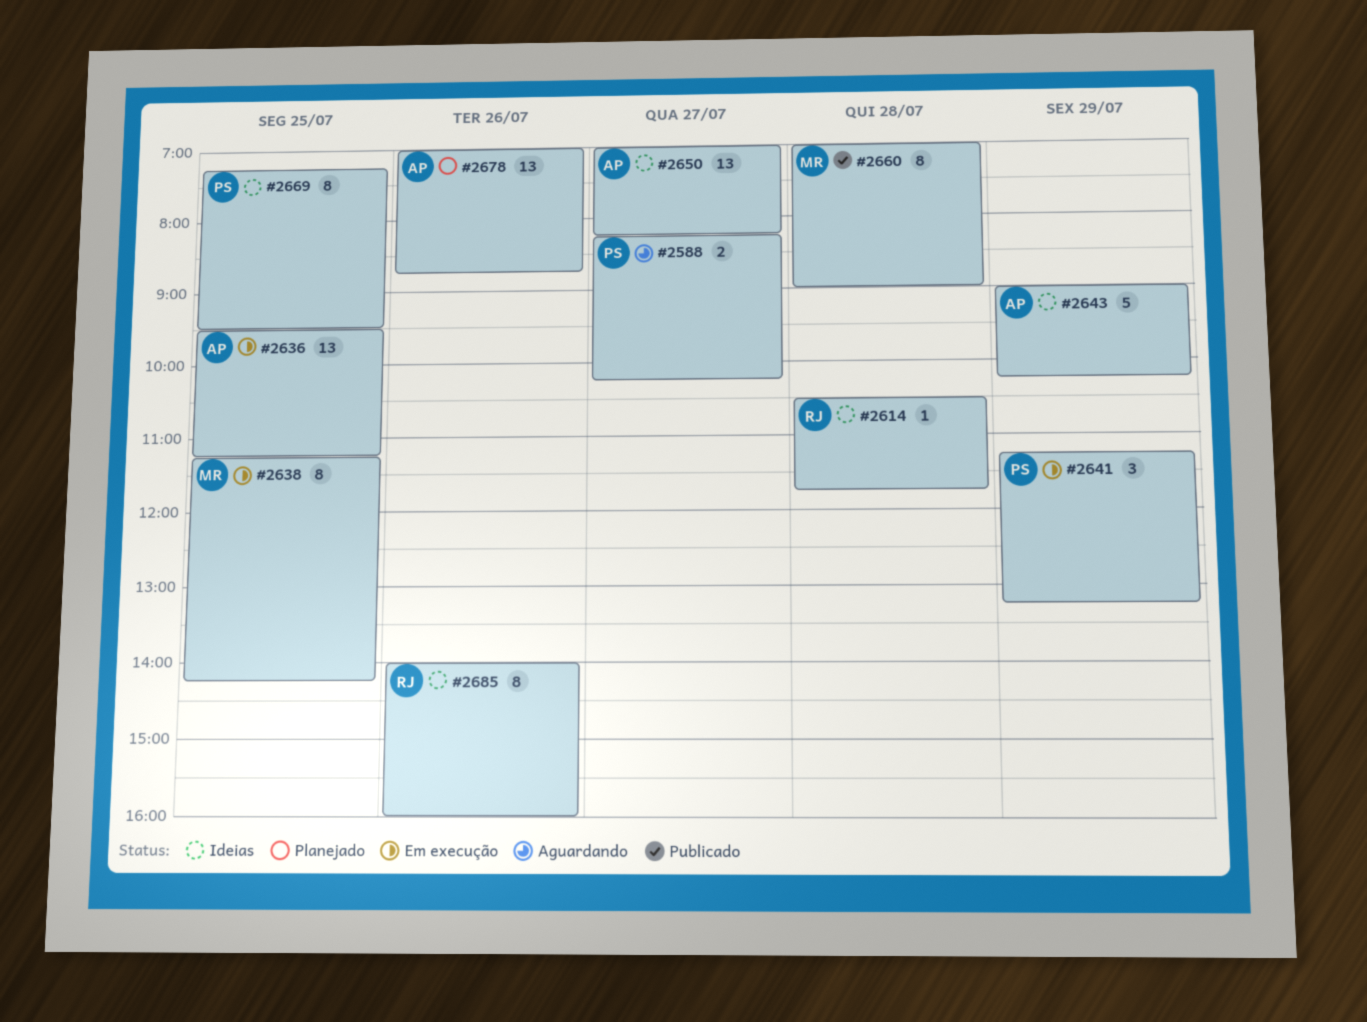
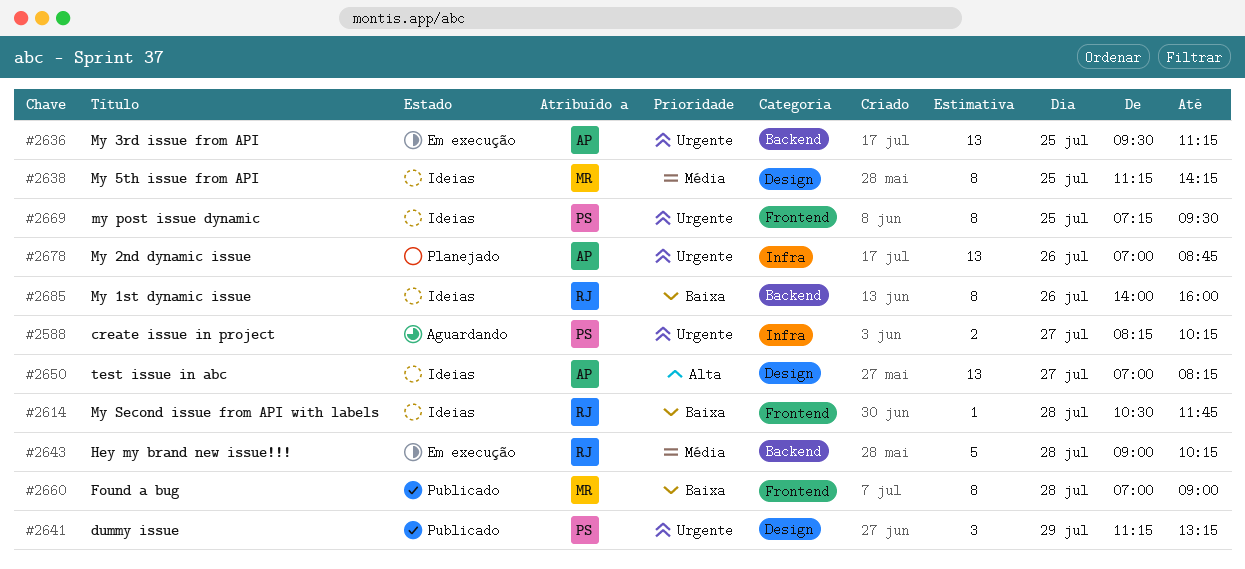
#2638, status: Em execução -> Ideias
#2641, status: Em execução -> Publicado
#2643, status: Ideias -> Em execução
#2643, owner: AP -> RJ
#2643, day: Jul 29 -> Jul 28

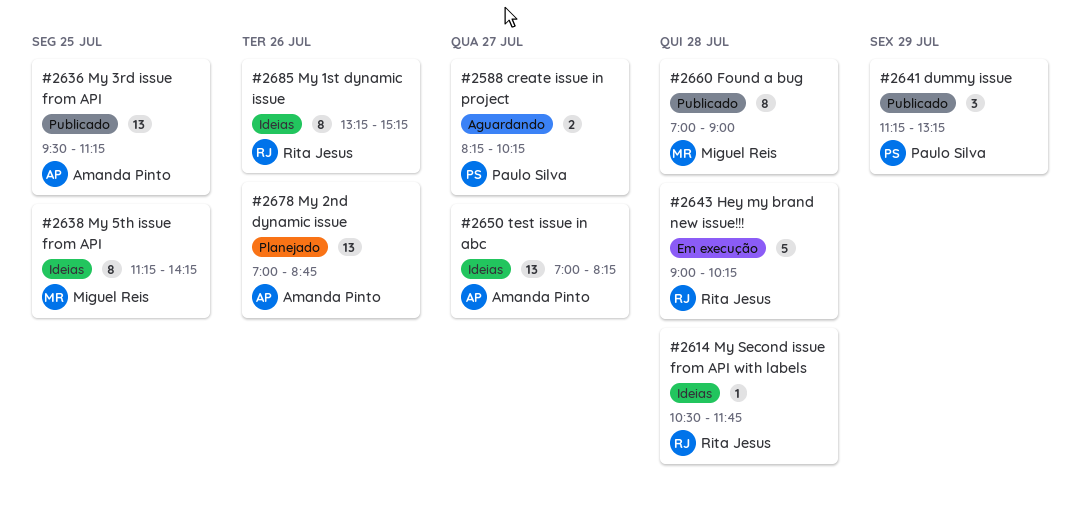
#2636, status: Em execução -> Publicado
#2669: present -> none
#2685, begins: 14:00 -> 13:15
#2685, ends: 16:00 -> 15:15

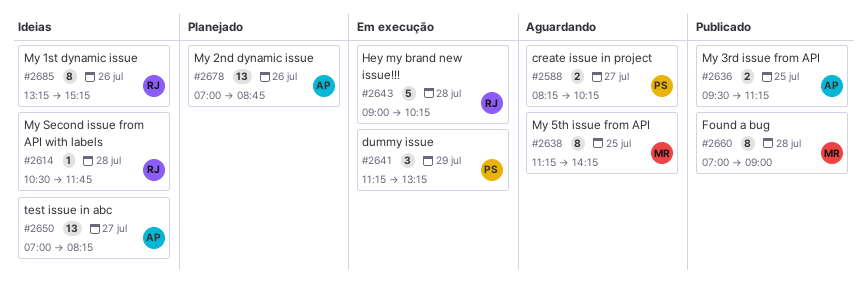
#2636, estimate: 13 -> 2
#2638, status: Ideias -> Aguardando
#2641, status: Publicado -> Em execução

